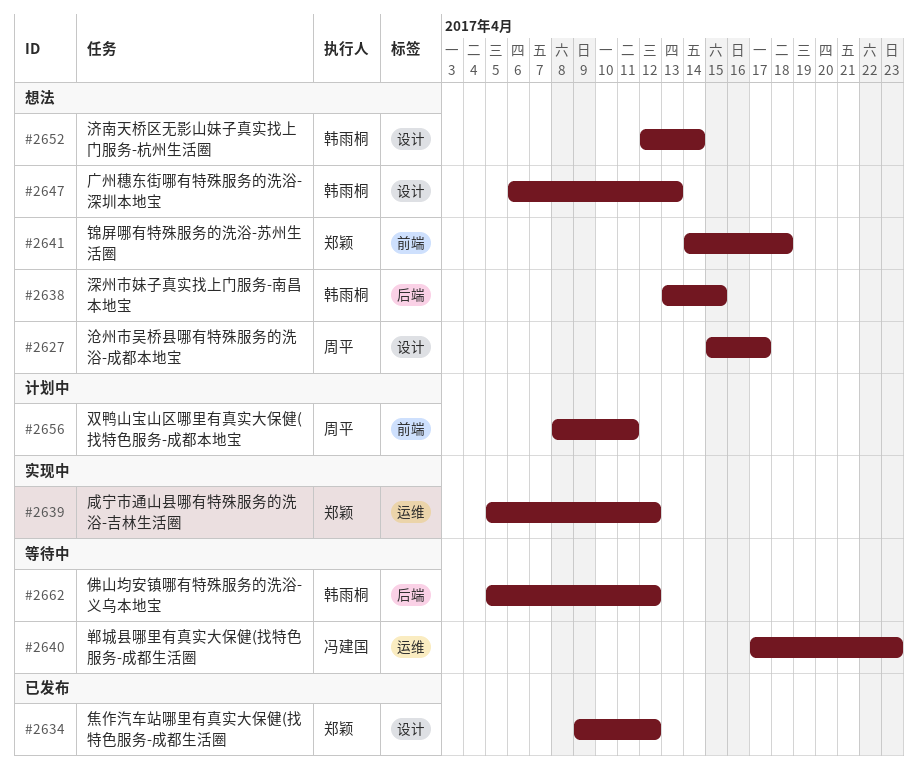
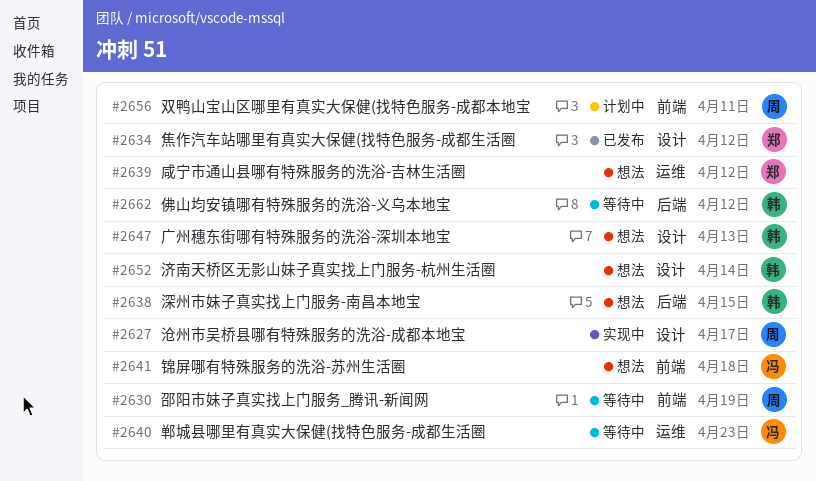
#2627, status: 想法 -> 实现中
#2630: none -> present
#2639, status: 实现中 -> 想法
#2641, owner: 郑颖 -> 冯建国

